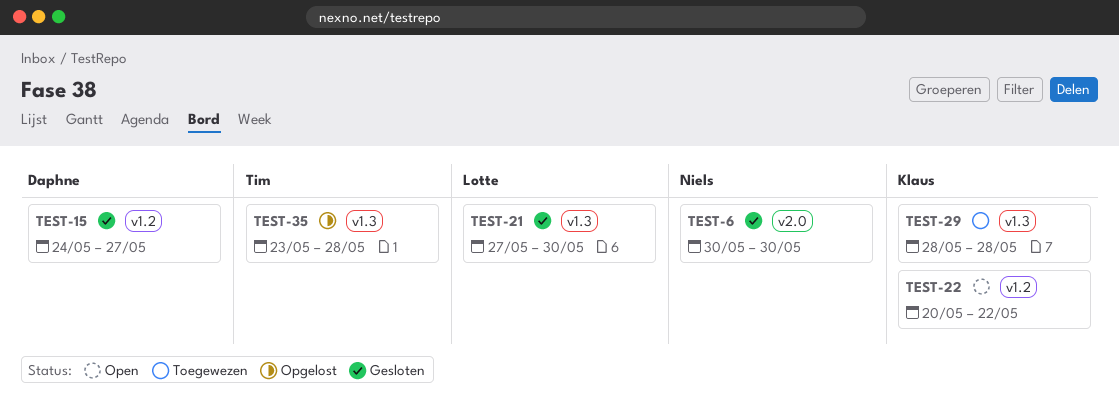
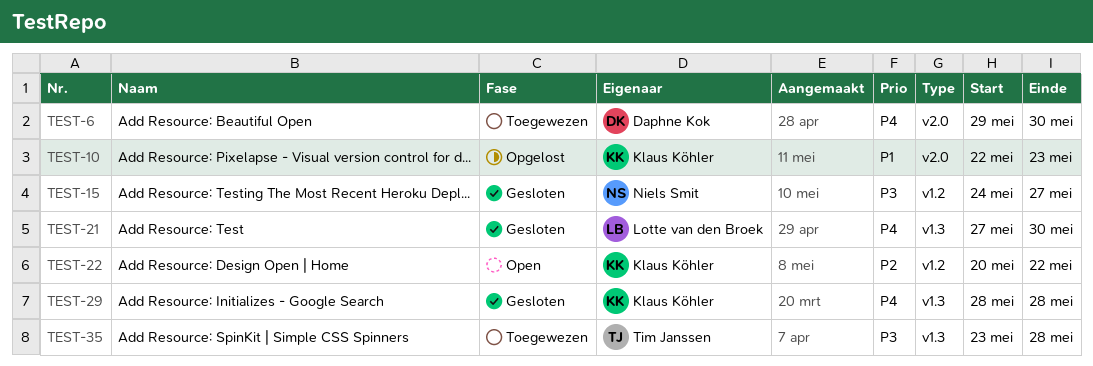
TEST-6, status: Gesloten -> Toegewezen
TEST-6, owner: Niels Smit -> Daphne Kok
TEST-6, start: May 30 -> May 29
TEST-10: none -> present
TEST-15, owner: Daphne Kok -> Niels Smit
TEST-29, status: Toegewezen -> Gesloten
TEST-35, status: Opgelost -> Toegewezen

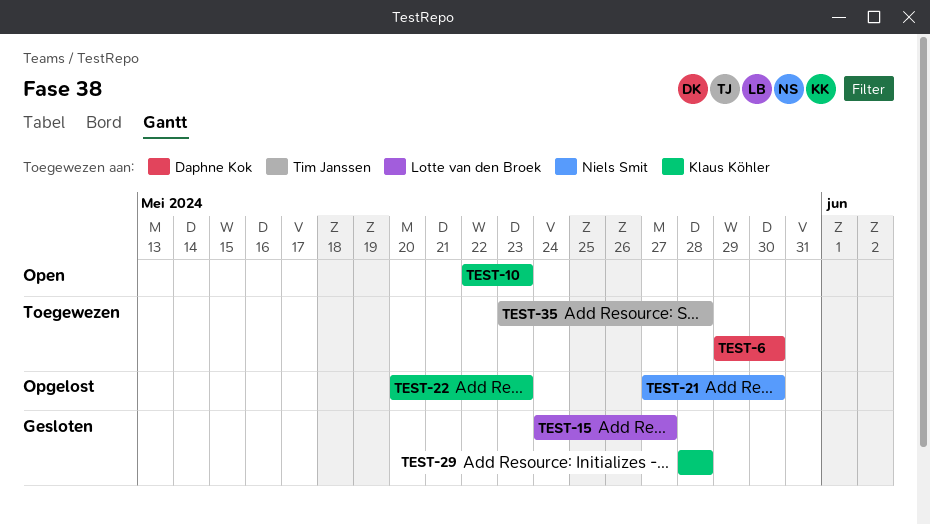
TEST-10, status: Opgelost -> Open
TEST-15, owner: Niels Smit -> Lotte van den Broek
TEST-21, status: Gesloten -> Opgelost
TEST-21, owner: Lotte van den Broek -> Niels Smit
TEST-22, status: Open -> Opgelost
TEST-22, due: May 22 -> May 23

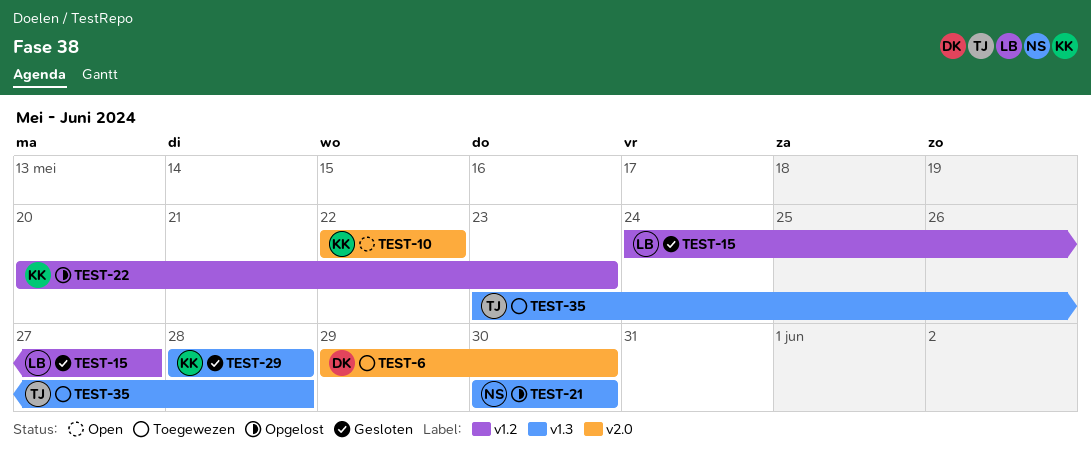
TEST-10, due: May 23 -> May 22
TEST-21, start: May 27 -> May 30

